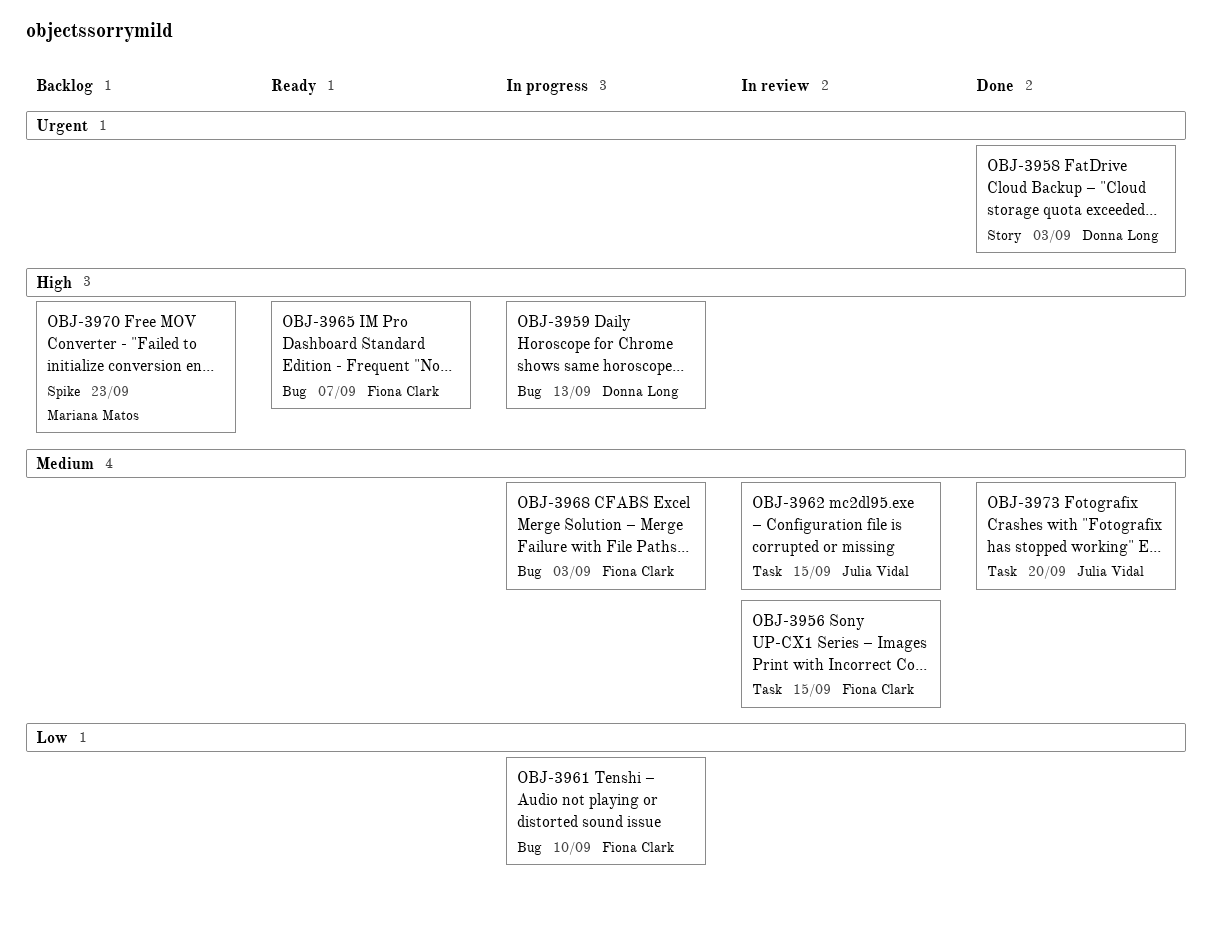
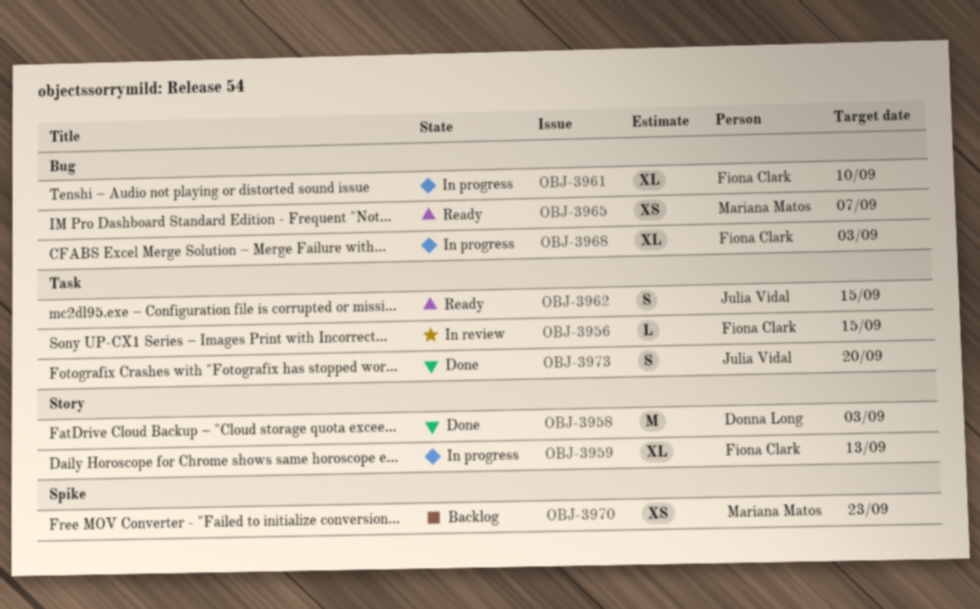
OBJ-3959, owner: Donna Long -> Fiona Clark
OBJ-3959, label: Bug -> Story
OBJ-3962, status: In review -> Ready
OBJ-3965, owner: Fiona Clark -> Mariana Matos

